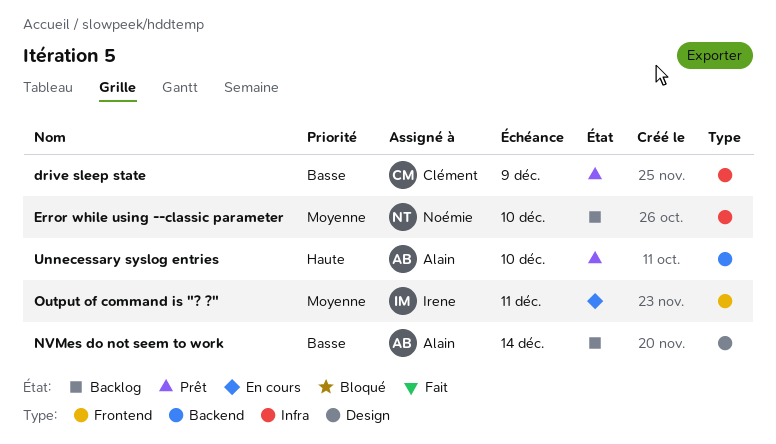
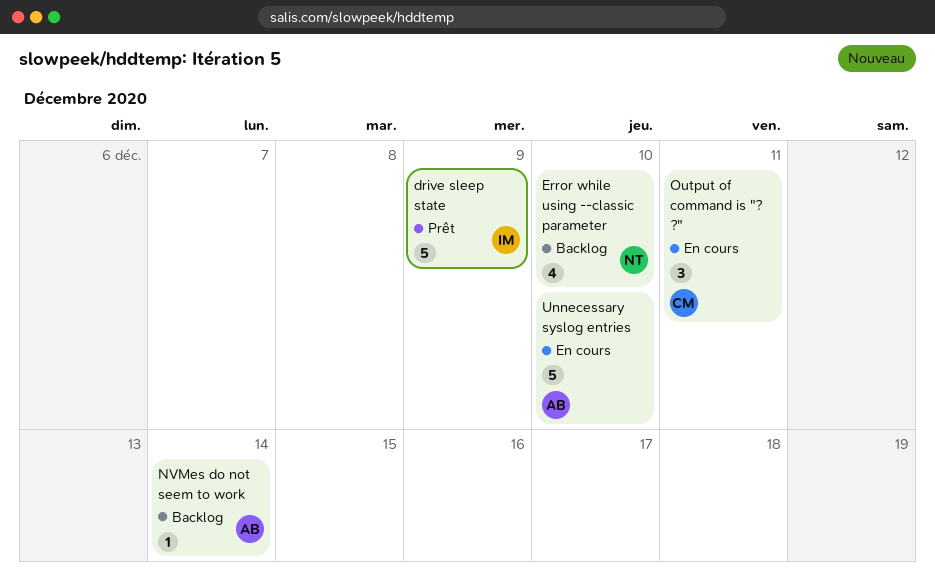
drive sleep state, owner: Clément -> Irene
Output of command is "? ?", owner: Irene -> Clément
Unnecessary syslog entries, status: Prêt -> En cours

